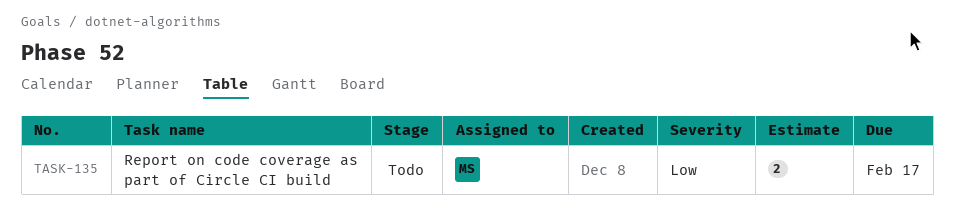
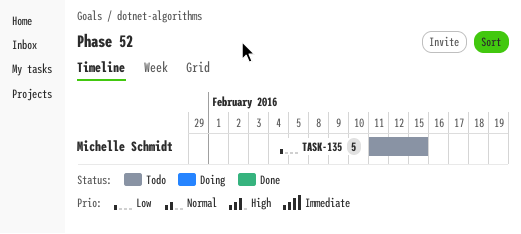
TASK-135, estimate: 2 -> 5
TASK-135, due: Feb 17 -> Feb 15

